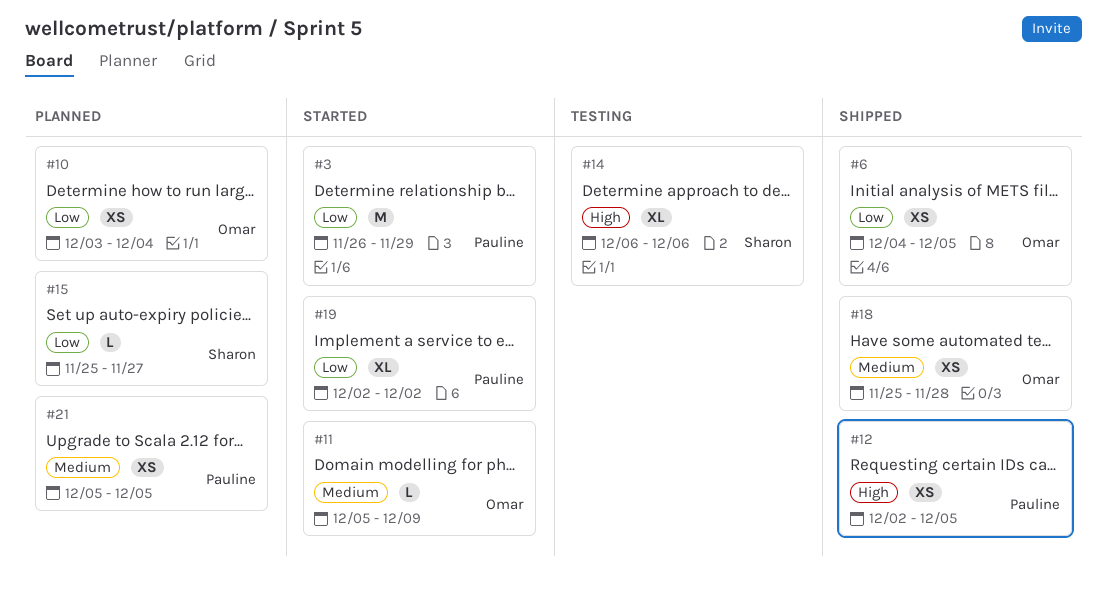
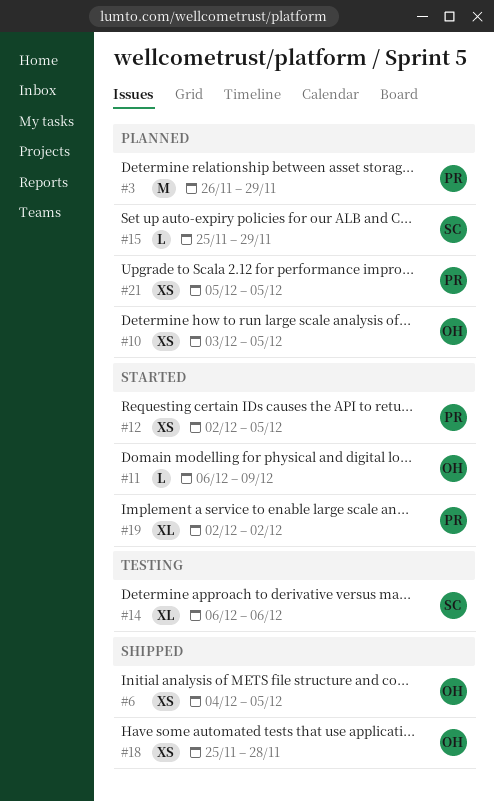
#3, status: Started -> Planned
#10, due: Dec 4 -> Dec 5
#11, start: Dec 5 -> Dec 6
#12, status: Shipped -> Started
#15, due: Nov 27 -> Nov 29

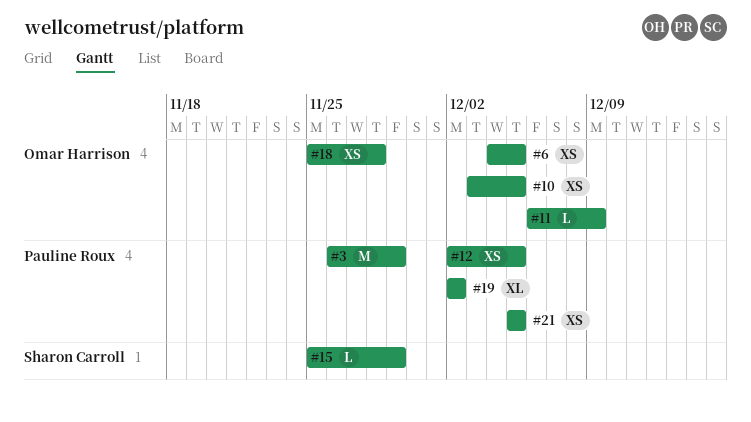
#14: present -> none

